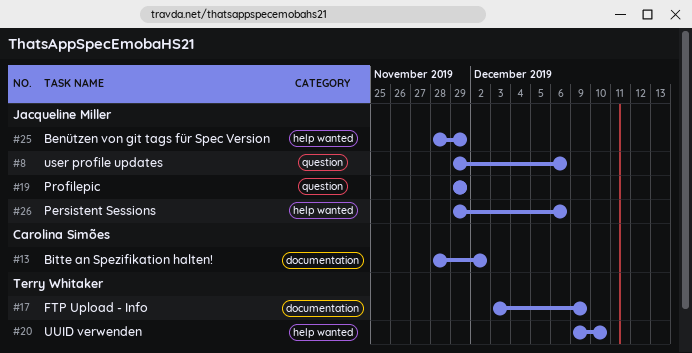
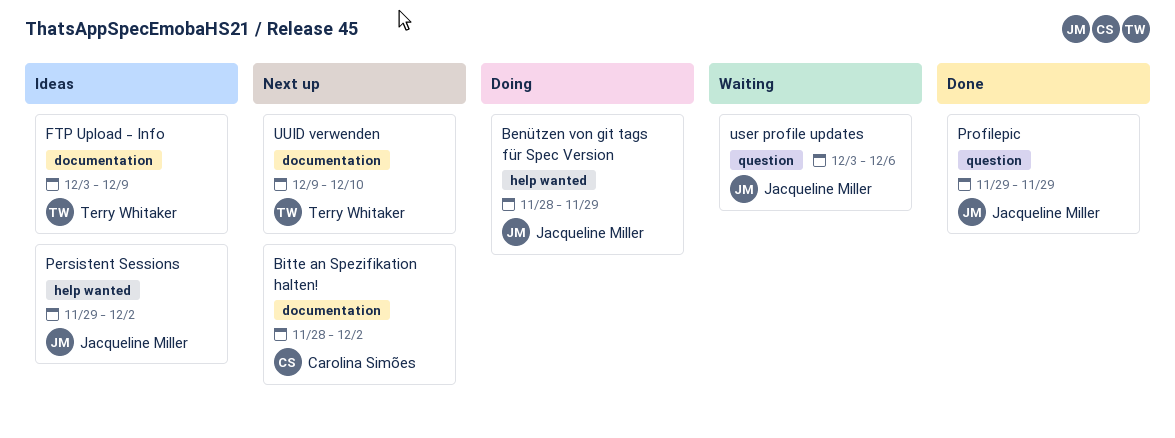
Persistent Sessions, due: Dec 6 -> Dec 2
user profile updates, start: Nov 29 -> Dec 3
UUID verwenden, label: help wanted -> documentation

